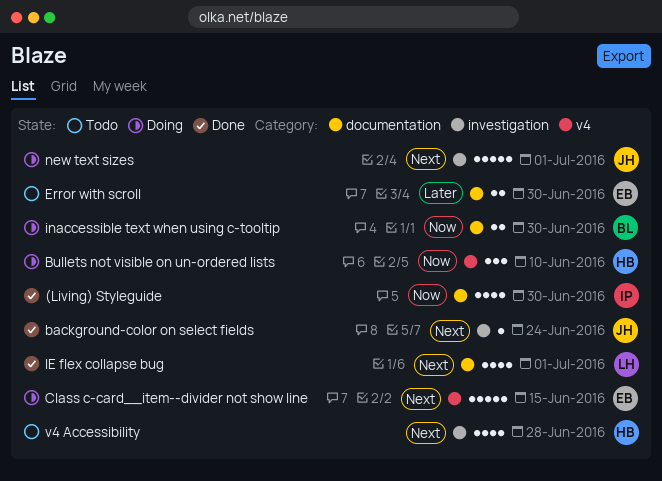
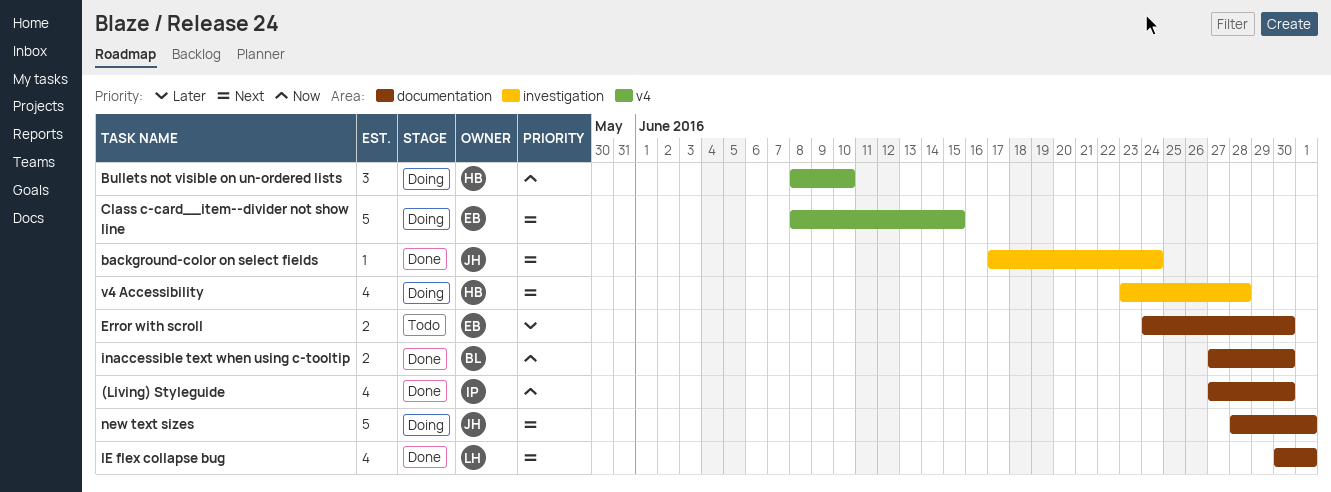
inaccessible text when using c-tooltip, status: Doing -> Done
new text sizes, label: investigation -> documentation
v4 Accessibility, status: Todo -> Doing

